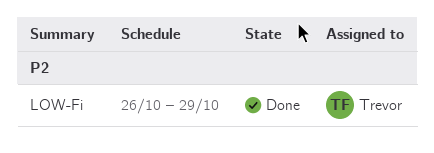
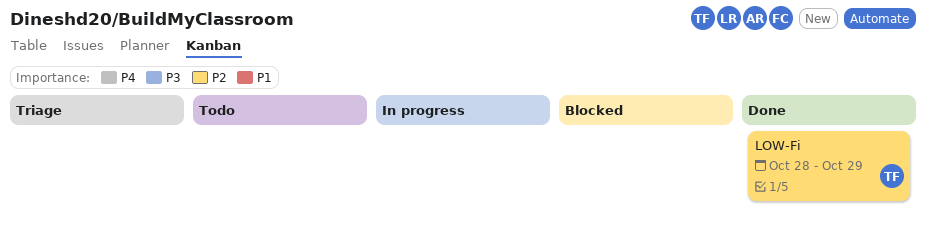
LOW-Fi, start: Oct 26 -> Oct 28

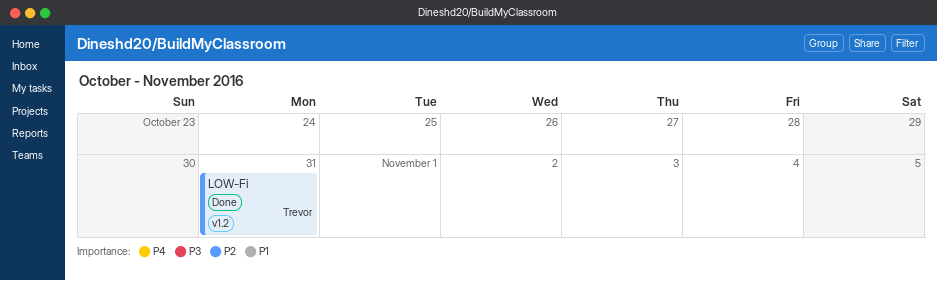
LOW-Fi, due: Oct 29 -> Oct 31

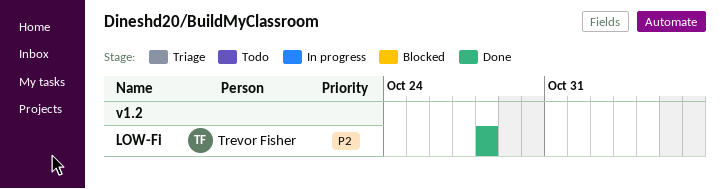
LOW-Fi, due: Oct 31 -> Oct 28

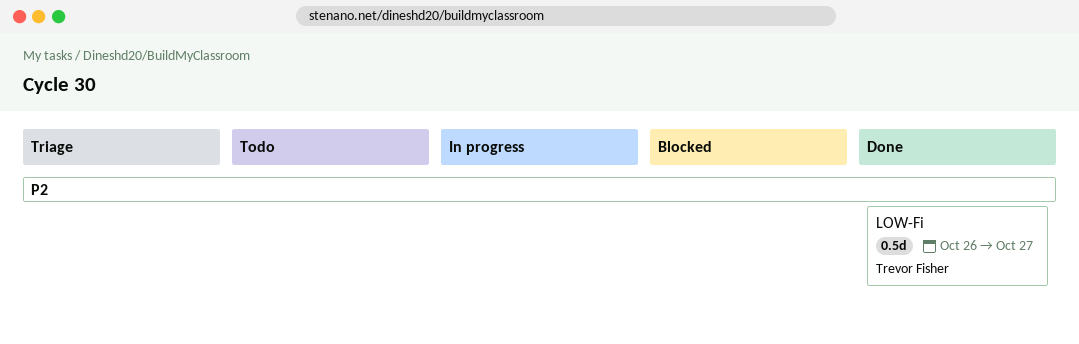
LOW-Fi, start: Oct 28 -> Oct 26
LOW-Fi, due: Oct 28 -> Oct 27

